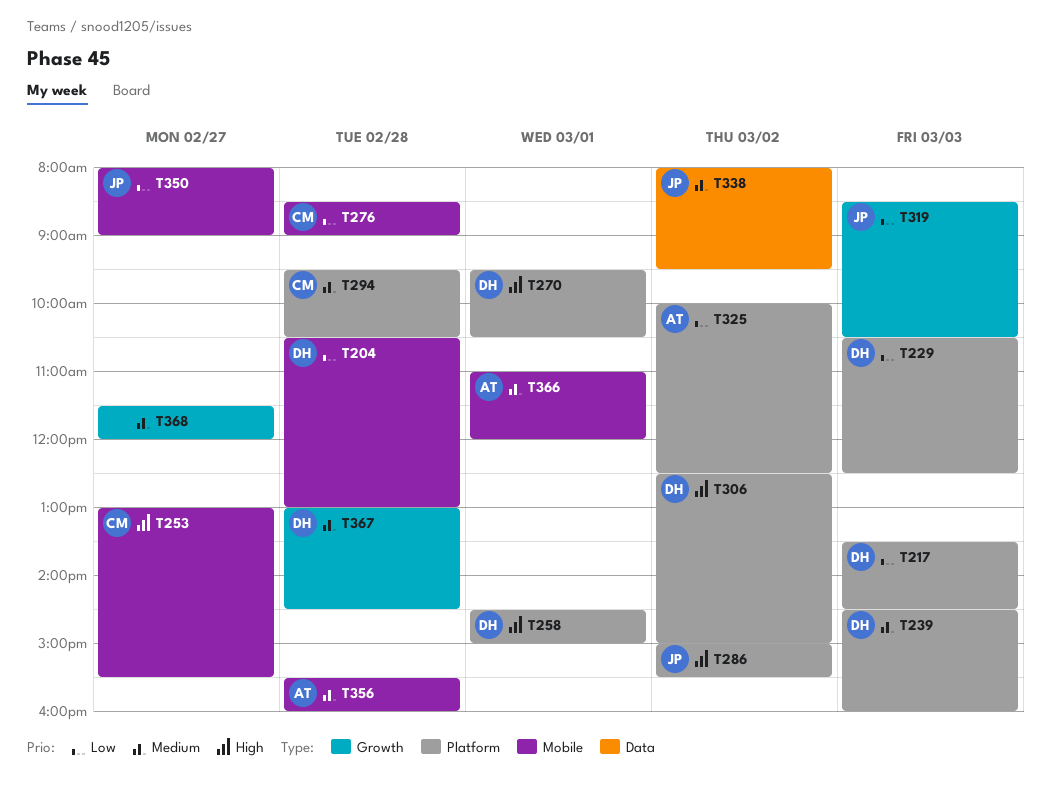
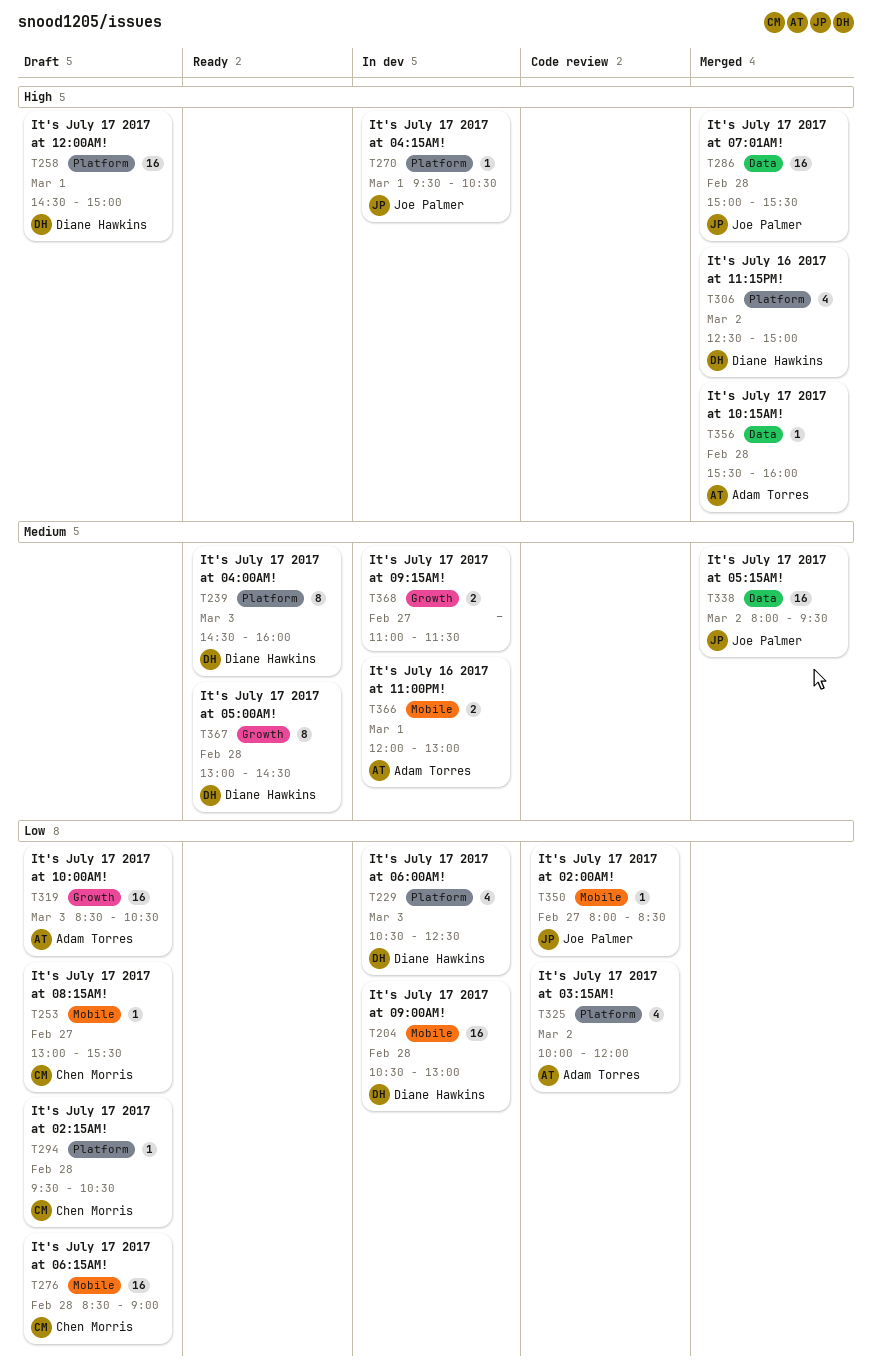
T217: present -> none
T253, priority: High -> Low
T270, owner: Diane Hawkins -> Joe Palmer
T286, label: Platform -> Data
T286, day: Mar 2 -> Feb 28
T294, priority: Medium -> Low
T319, owner: Joe Palmer -> Adam Torres
T325, ends: 12:30 -> 12:00
T350, ends: 09:00 -> 08:30
T356, priority: Medium -> High
T356, label: Mobile -> Data
T366, begins: 11:00 -> 12:00
T366, ends: 12:00 -> 13:00
T368, begins: 11:30 -> 11:00
T368, ends: 12:00 -> 11:30

